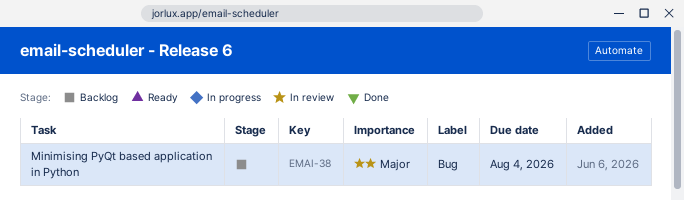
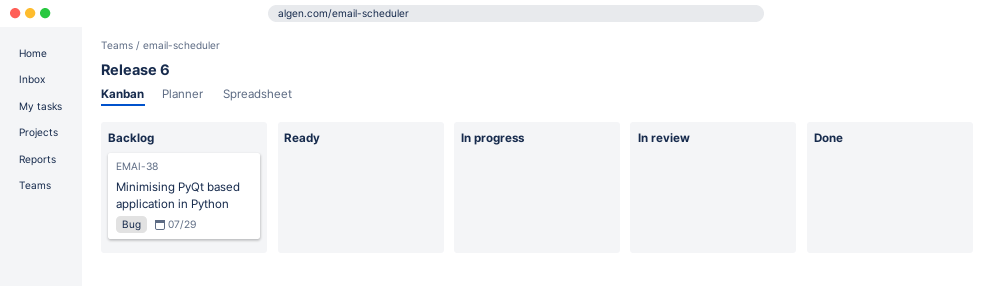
EMAI-38, due: Aug 4 -> Jul 29

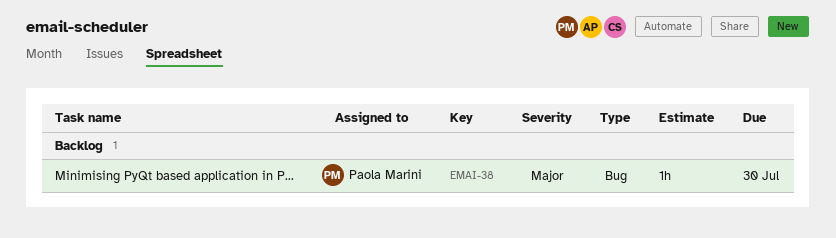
EMAI-38, due: Jul 29 -> Jul 30

